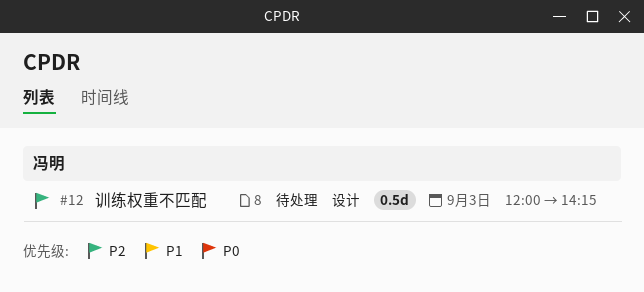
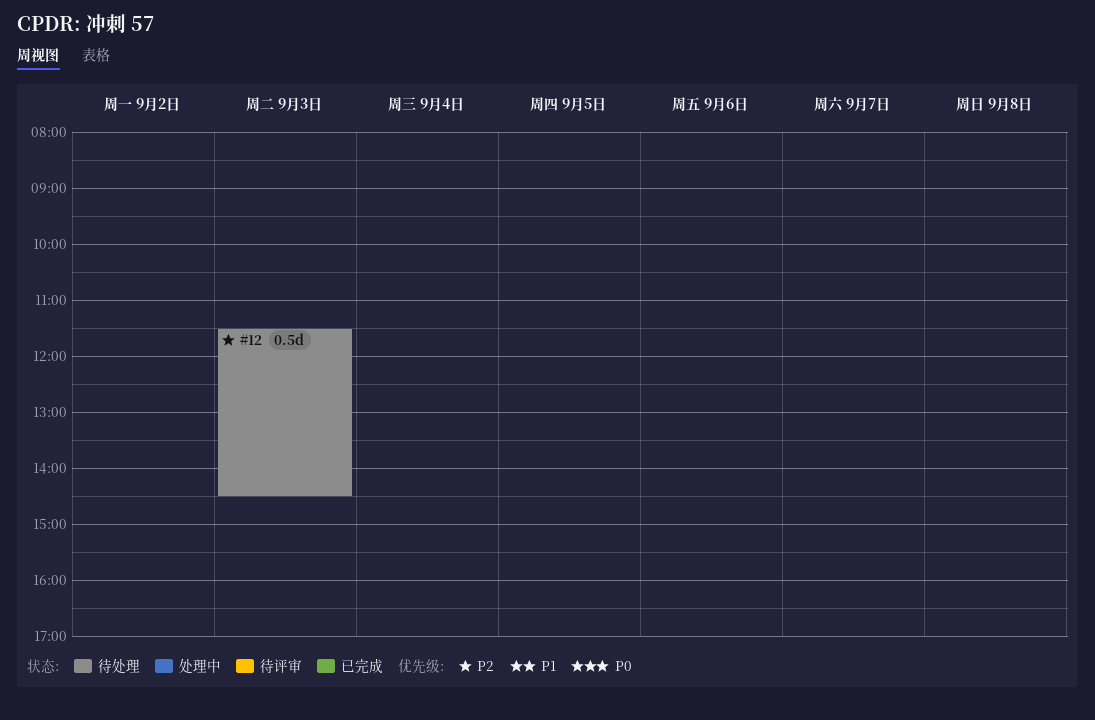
#12, begins: 12:00 -> 11:30
#12, ends: 14:15 -> 14:30

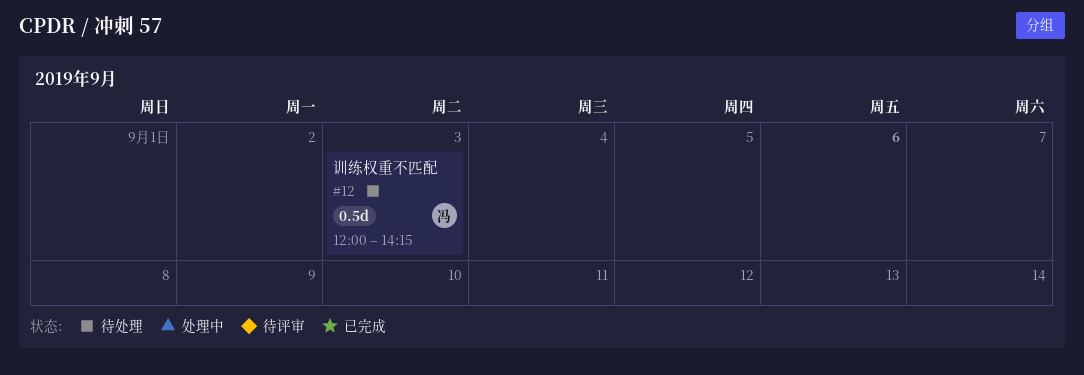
#12, begins: 11:30 -> 12:00
#12, ends: 14:30 -> 14:15

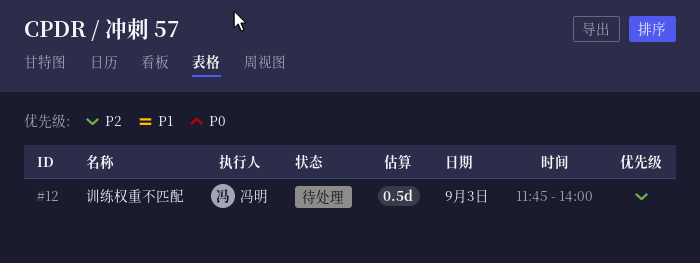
#12, begins: 12:00 -> 11:45
#12, ends: 14:15 -> 14:00

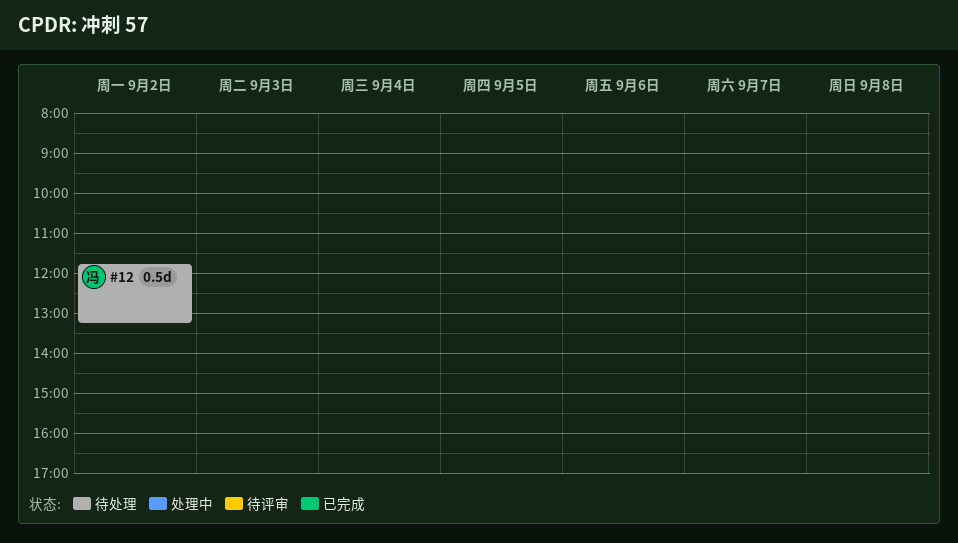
#12, day: Sep 3 -> Sep 2
#12, ends: 14:00 -> 13:15

